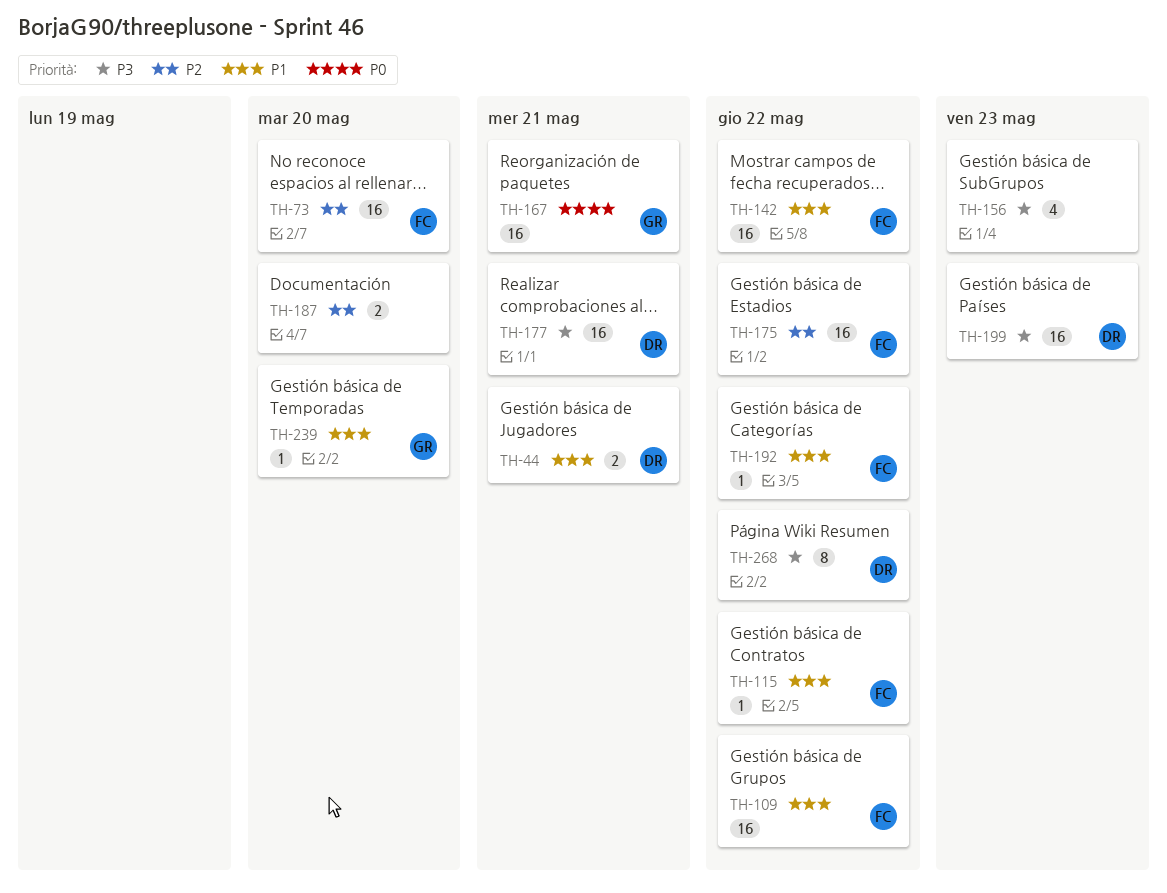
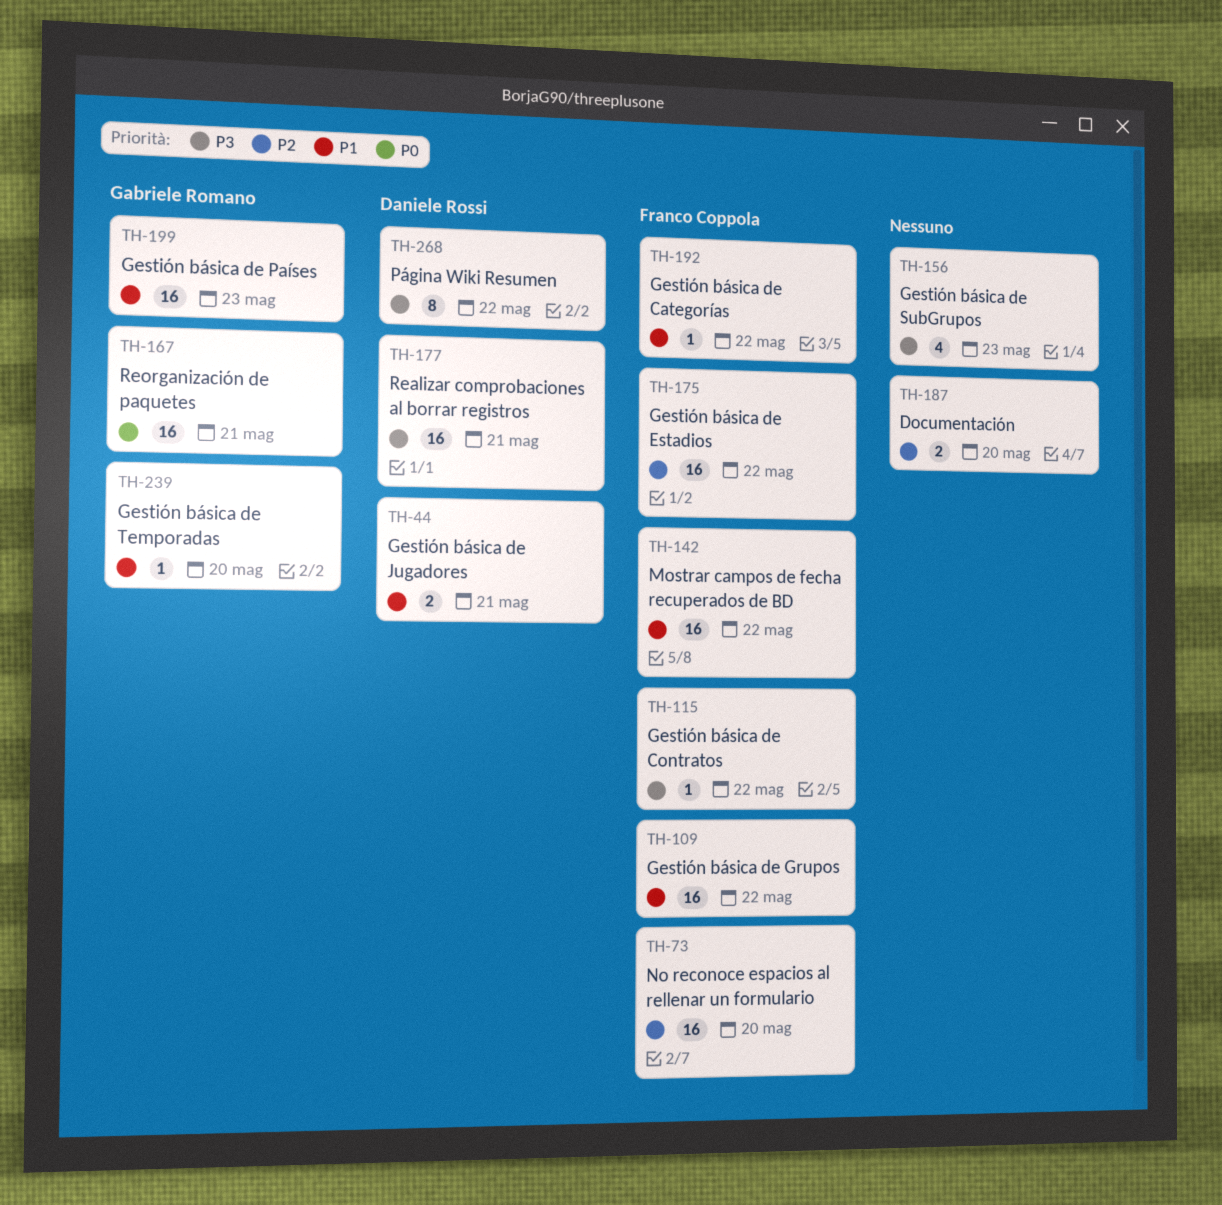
TH-115, priority: P1 -> P3
TH-199, owner: Daniele Rossi -> Gabriele Romano
TH-199, priority: P3 -> P1

